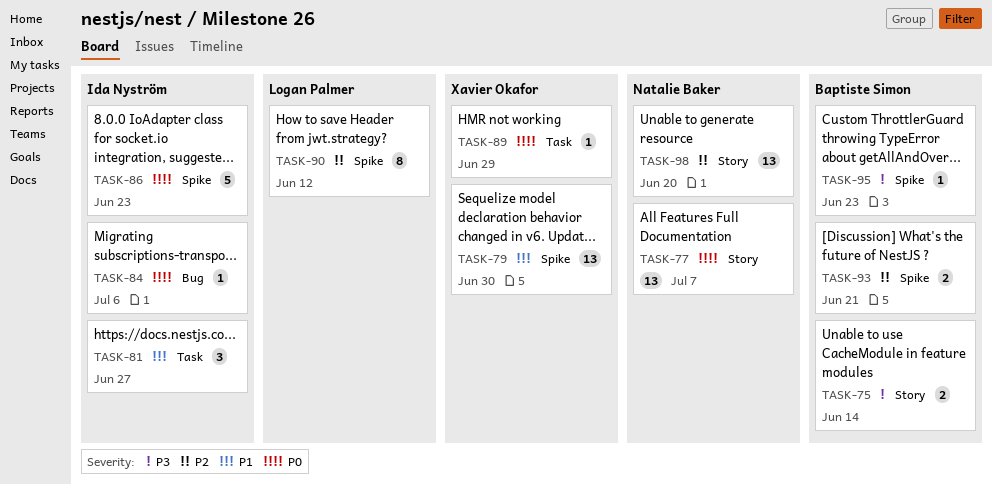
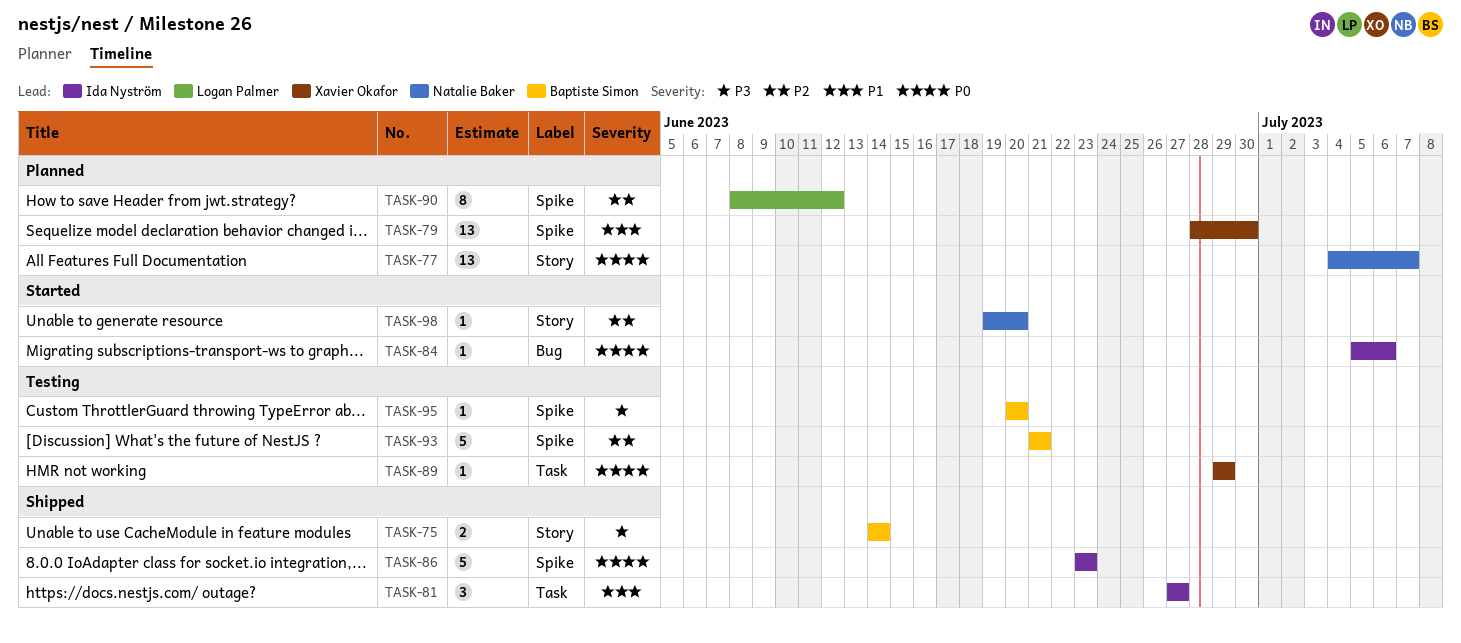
TASK-93, estimate: 2 -> 5
TASK-95, due: Jun 23 -> Jun 20
TASK-98, estimate: 13 -> 1

